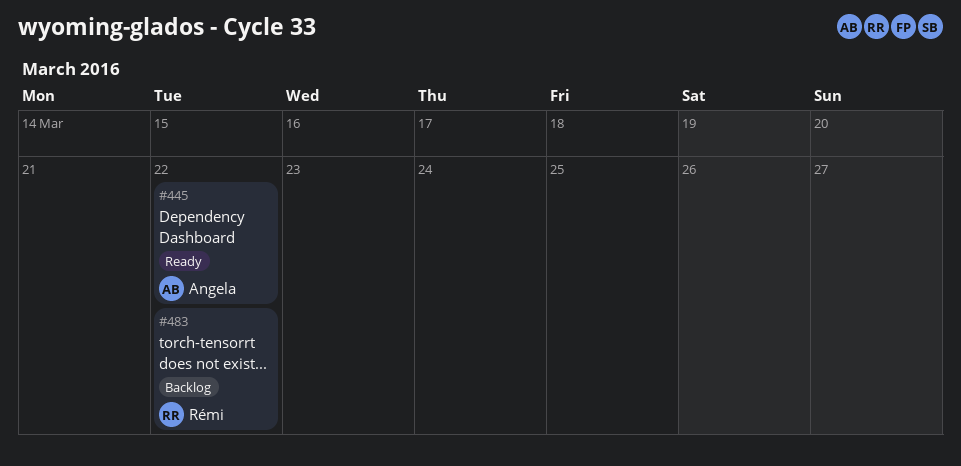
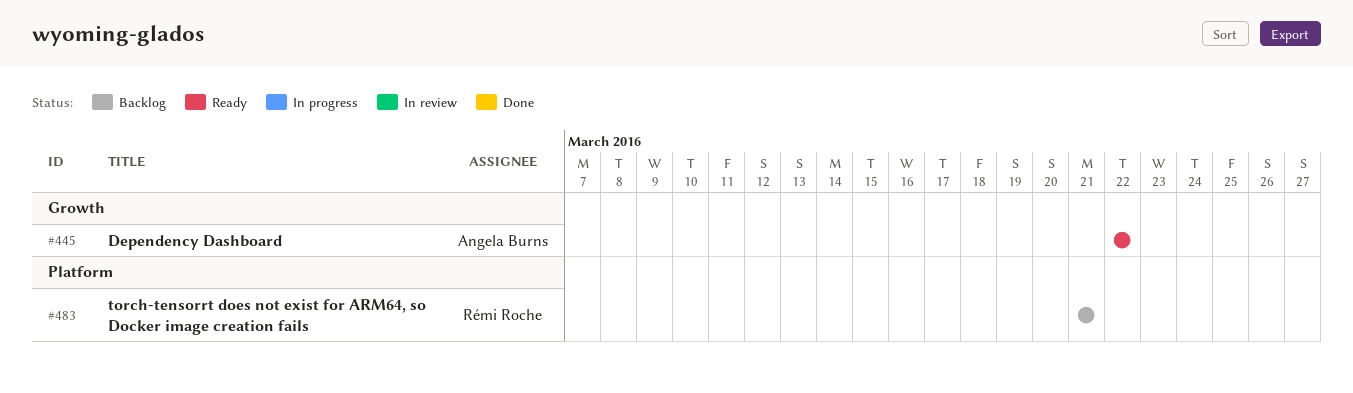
#483, due: Mar 22 -> Mar 21

